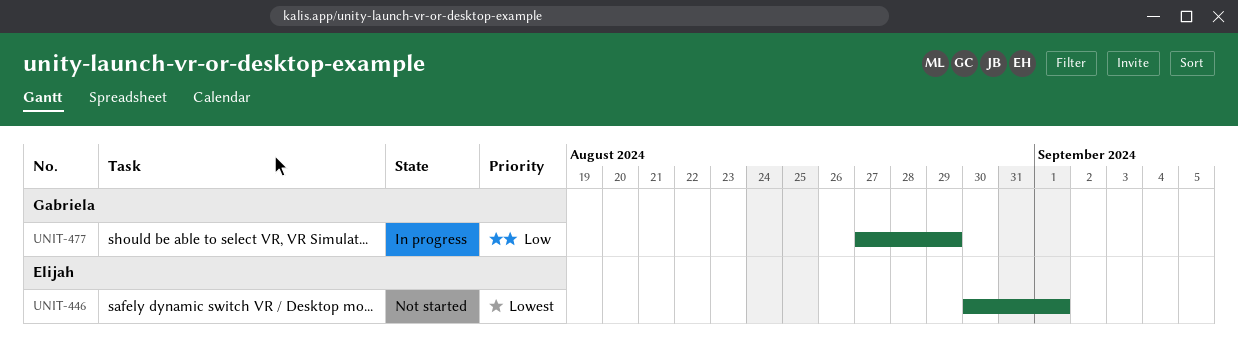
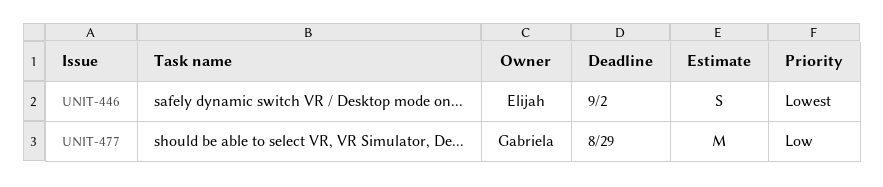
UNIT-446, due: Sep 1 -> Sep 2

